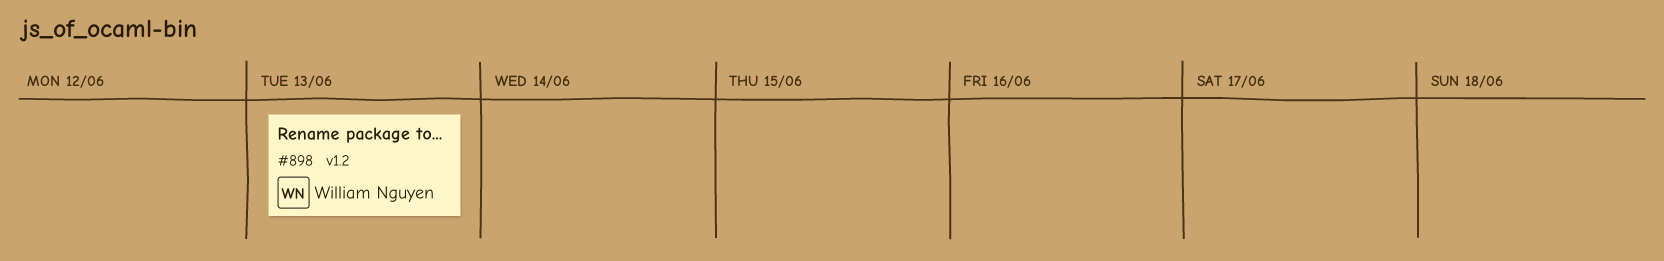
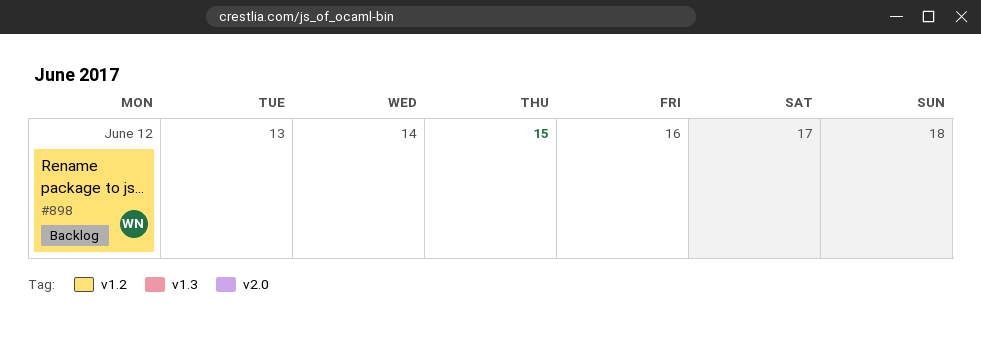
#898, due: Jun 13 -> Jun 12

